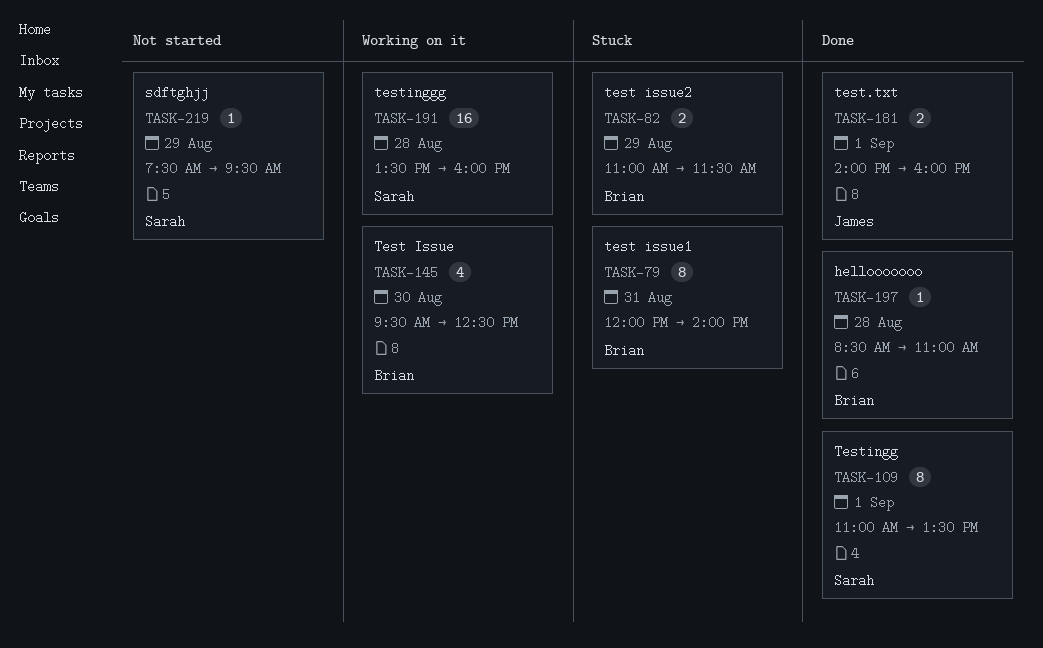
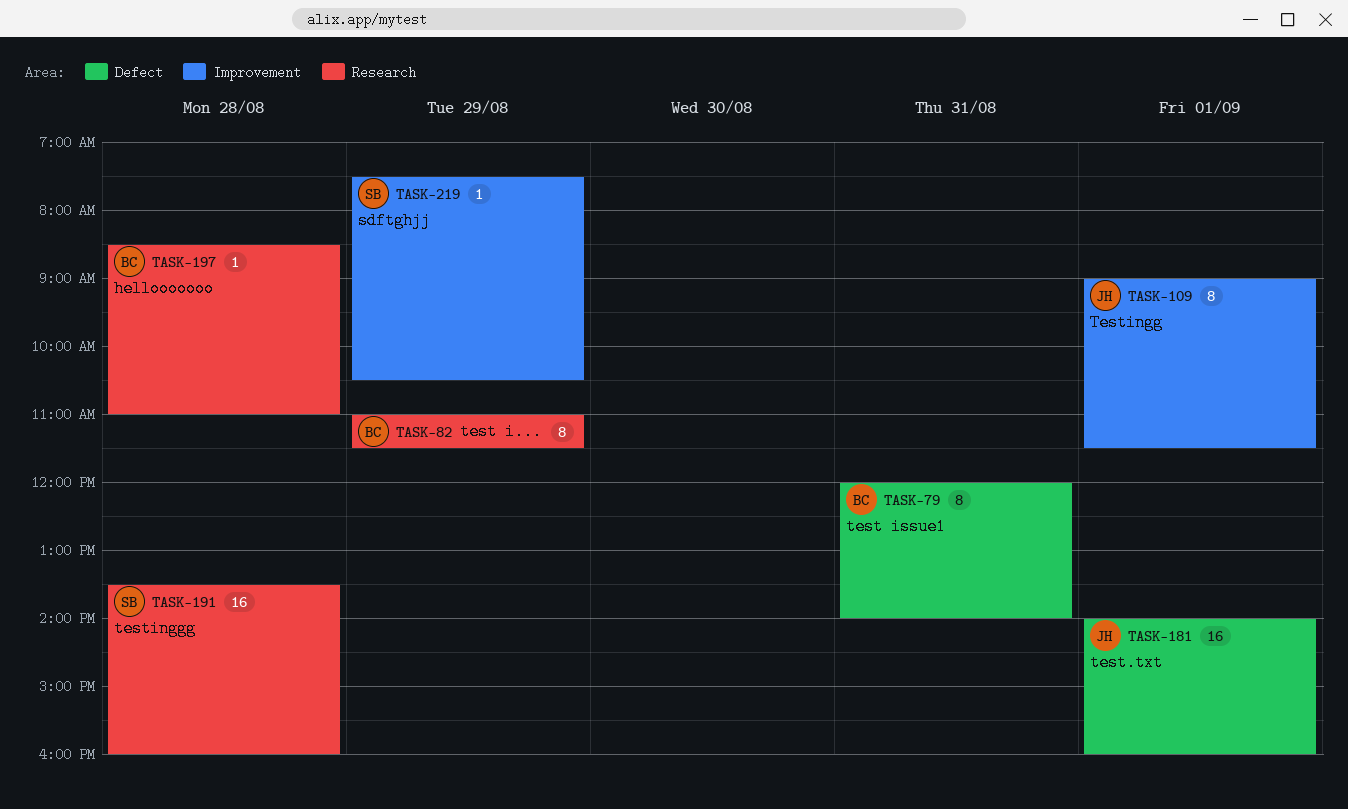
TASK-82, estimate: 2 -> 8
TASK-109, owner: Sarah -> James
TASK-109, begins: 11:00 -> 09:00
TASK-109, ends: 13:30 -> 11:30
TASK-145: present -> none
TASK-181, estimate: 2 -> 16
TASK-219, ends: 09:30 -> 10:30

